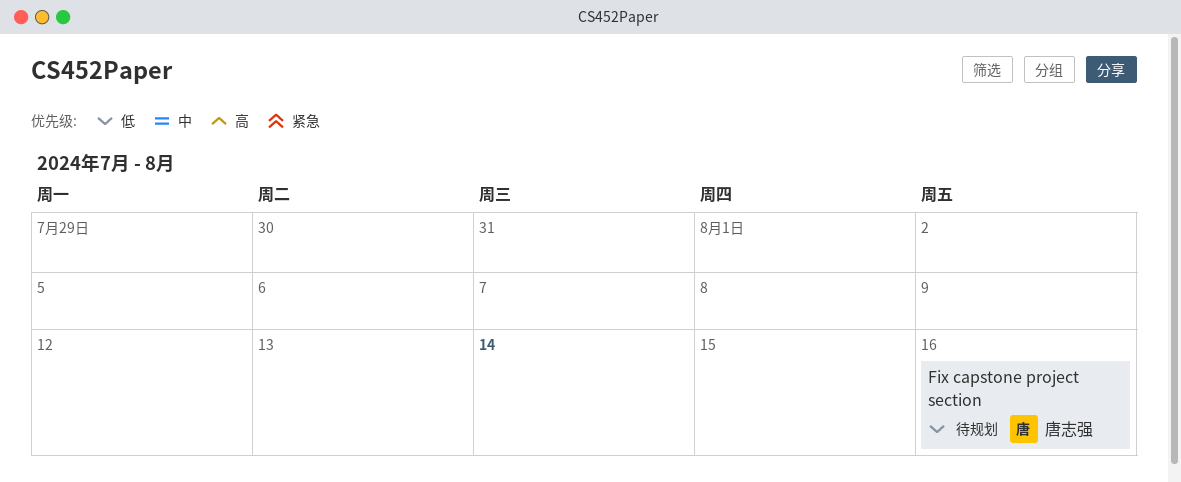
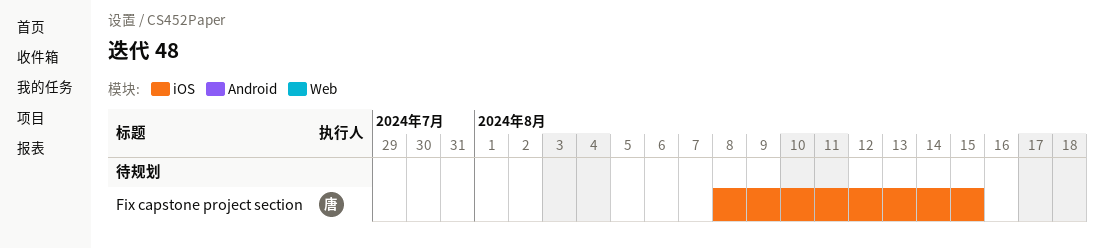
Fix capstone project section, due: Aug 16 -> Aug 15

